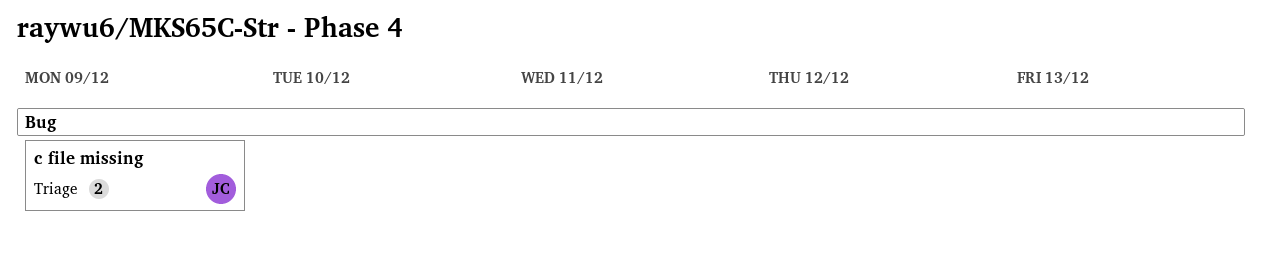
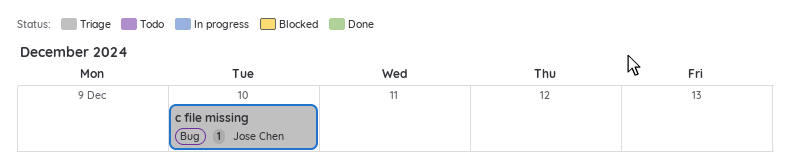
c file missing, estimate: 2 -> 1
c file missing, due: Dec 9 -> Dec 10

